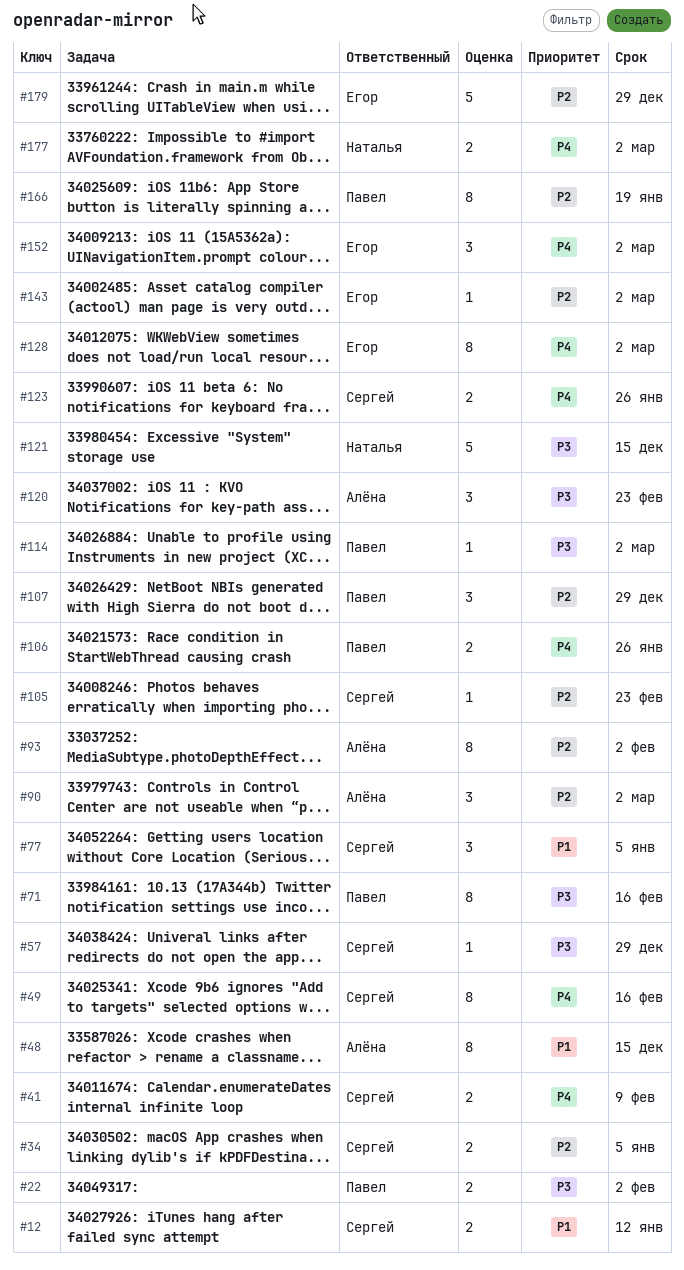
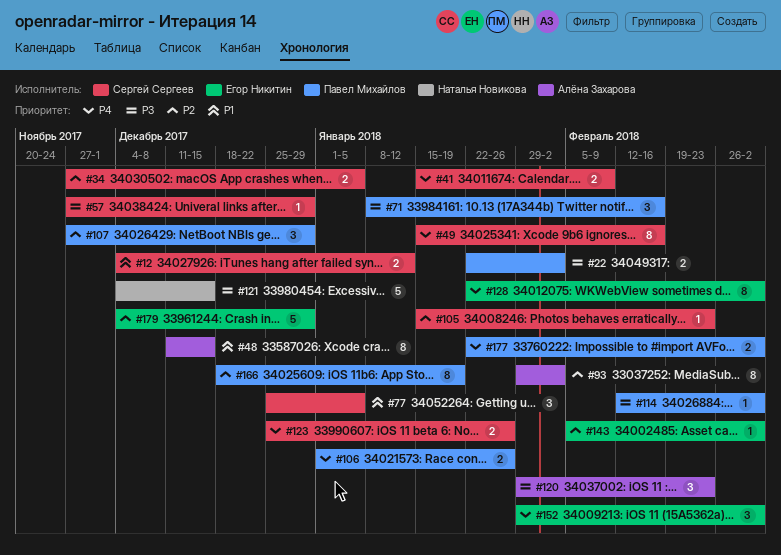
#71, estimate: 8 -> 3
#90: present -> none
#177, owner: Наталья Новикова -> Павел Михайлов

